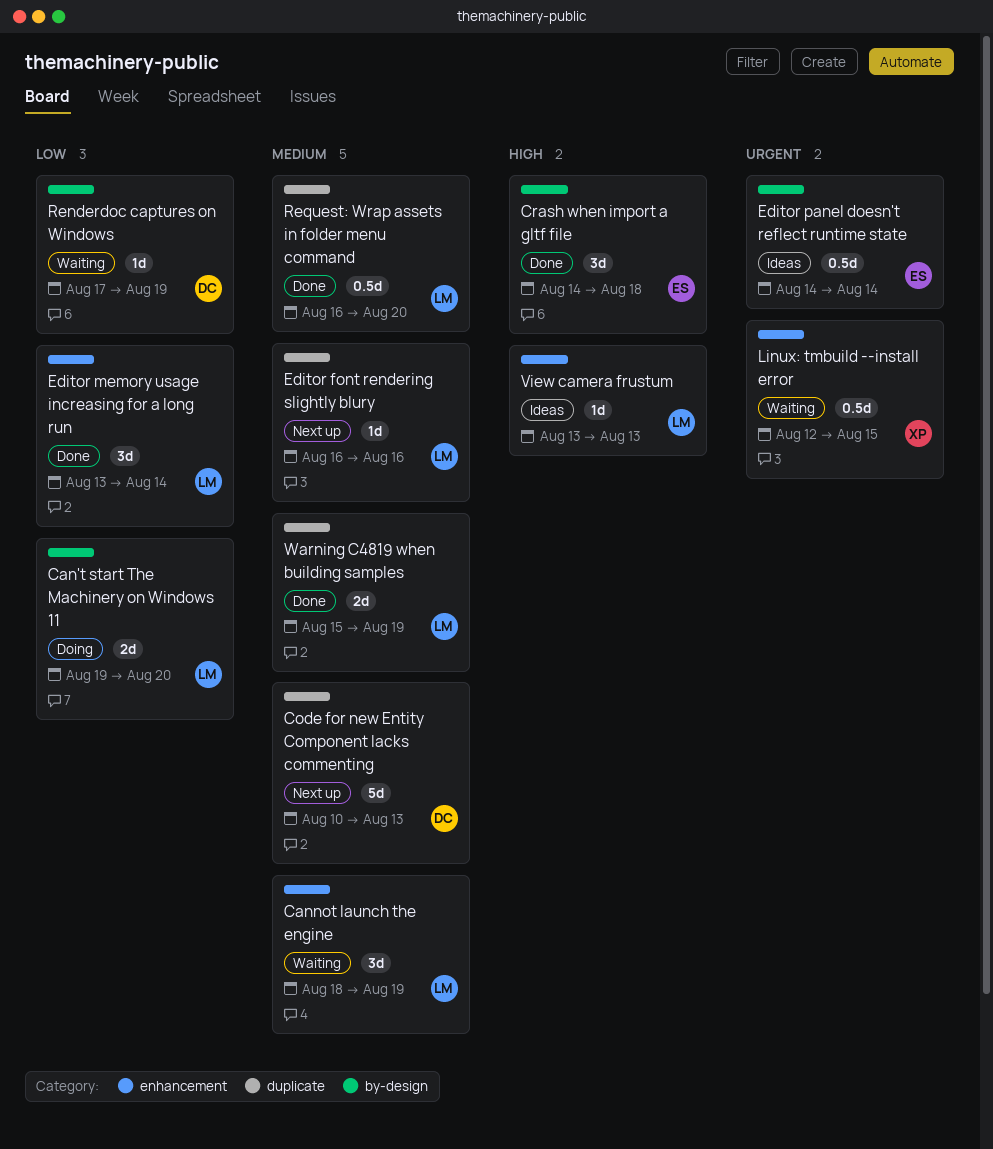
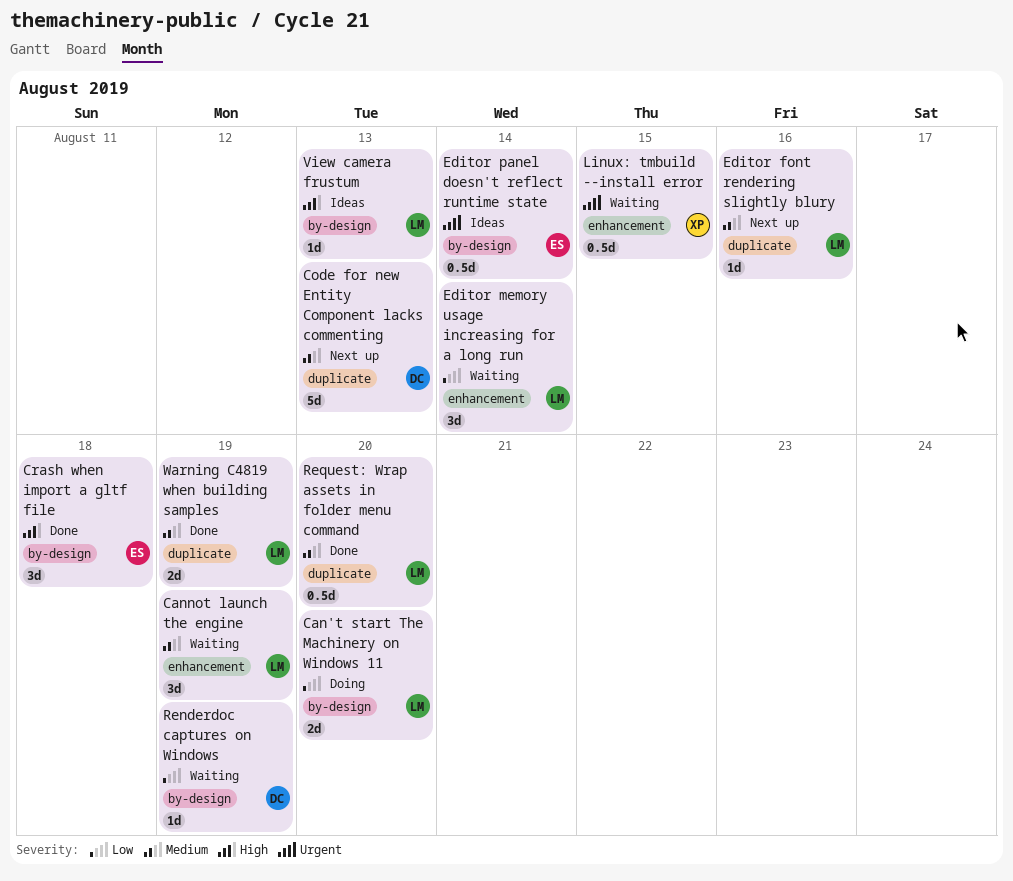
Editor memory usage increasing for a long run, status: Done -> Waiting
View camera frustum, label: enhancement -> by-design

